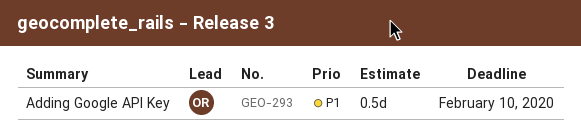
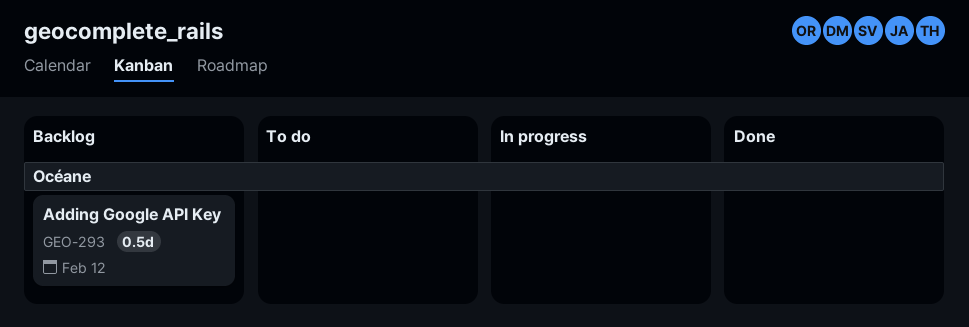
GEO-293, due: Feb 10 -> Feb 12

